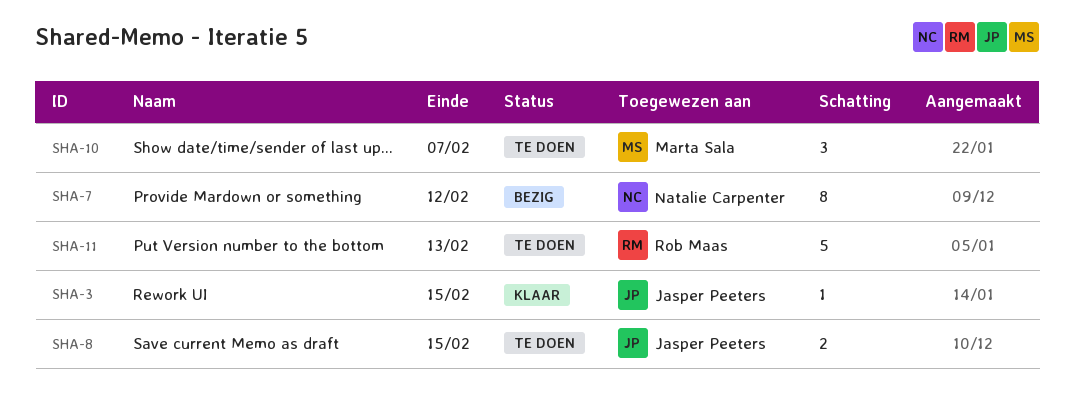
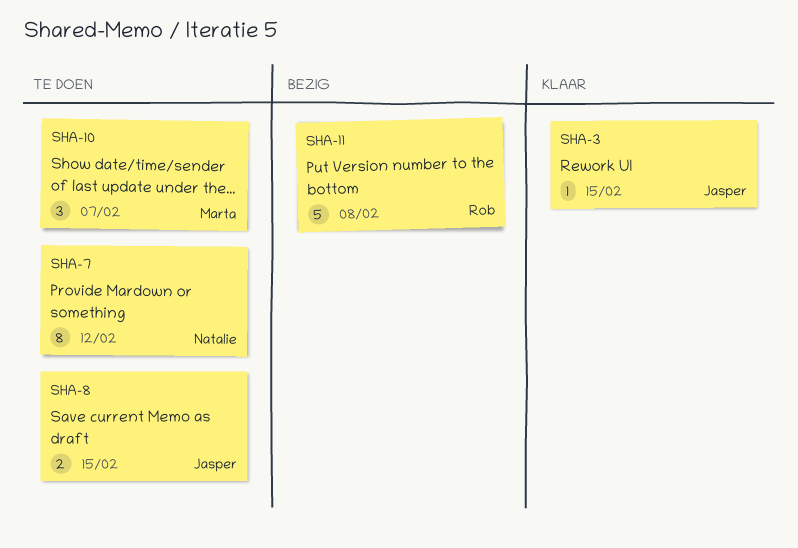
SHA-7, status: Bezig -> Te doen
SHA-11, status: Te doen -> Bezig
SHA-11, due: Feb 13 -> Feb 8

